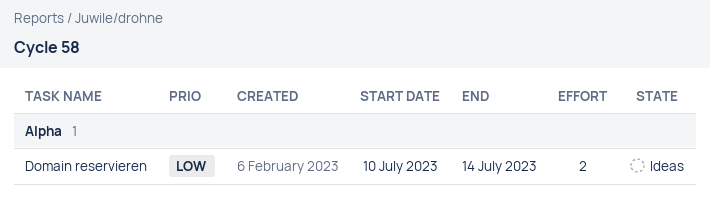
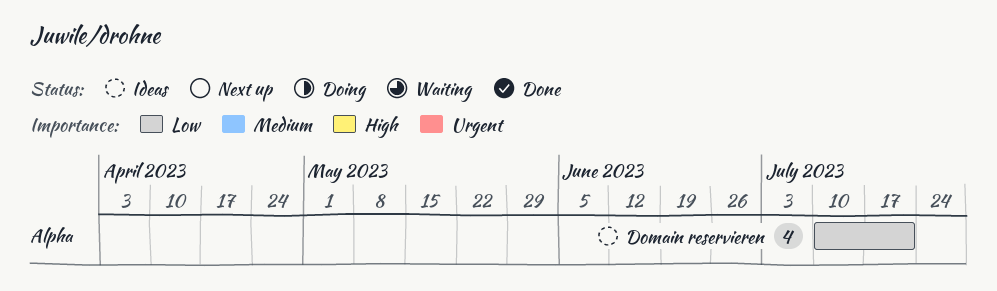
Domain reservieren, estimate: 2 -> 4
Domain reservieren, due: Jul 14 -> Jul 21

